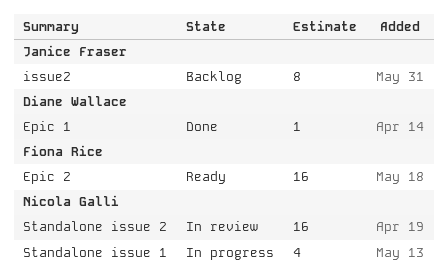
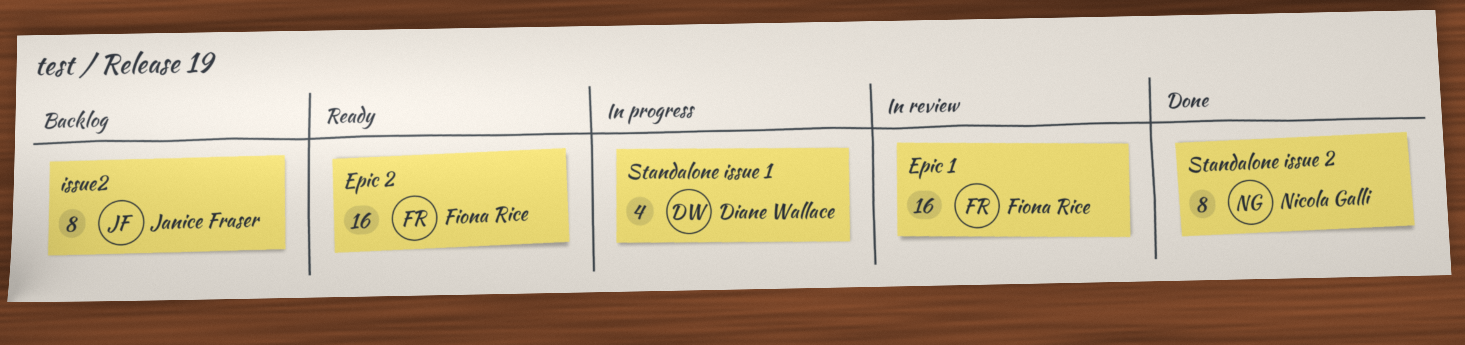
Epic 1, status: Done -> In review
Epic 1, owner: Diane Wallace -> Fiona Rice
Epic 1, estimate: 1 -> 16
Standalone issue 1, owner: Nicola Galli -> Diane Wallace
Standalone issue 2, status: In review -> Done
Standalone issue 2, estimate: 16 -> 8

